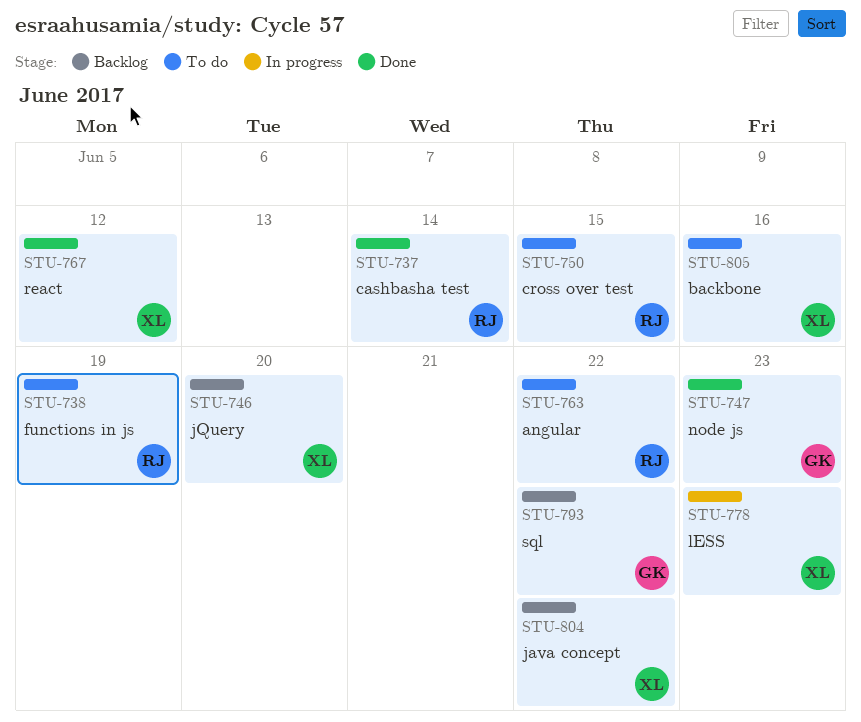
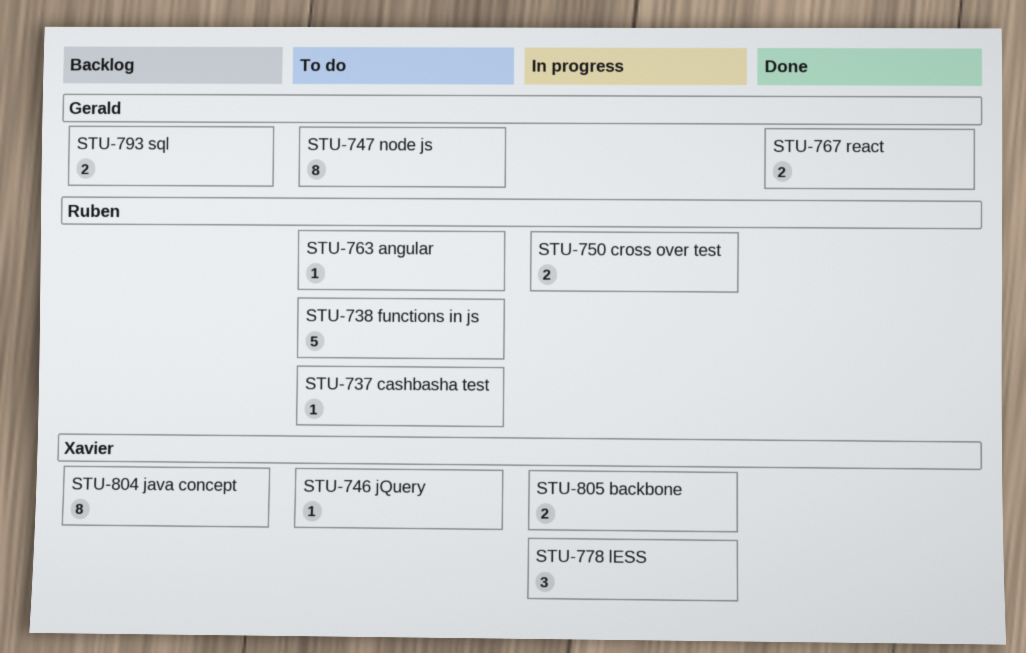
STU-737, status: Done -> To do
STU-746, status: Backlog -> To do
STU-747, status: Done -> To do
STU-750, status: To do -> In progress
STU-767, owner: Xavier -> Gerald
STU-805, status: To do -> In progress

